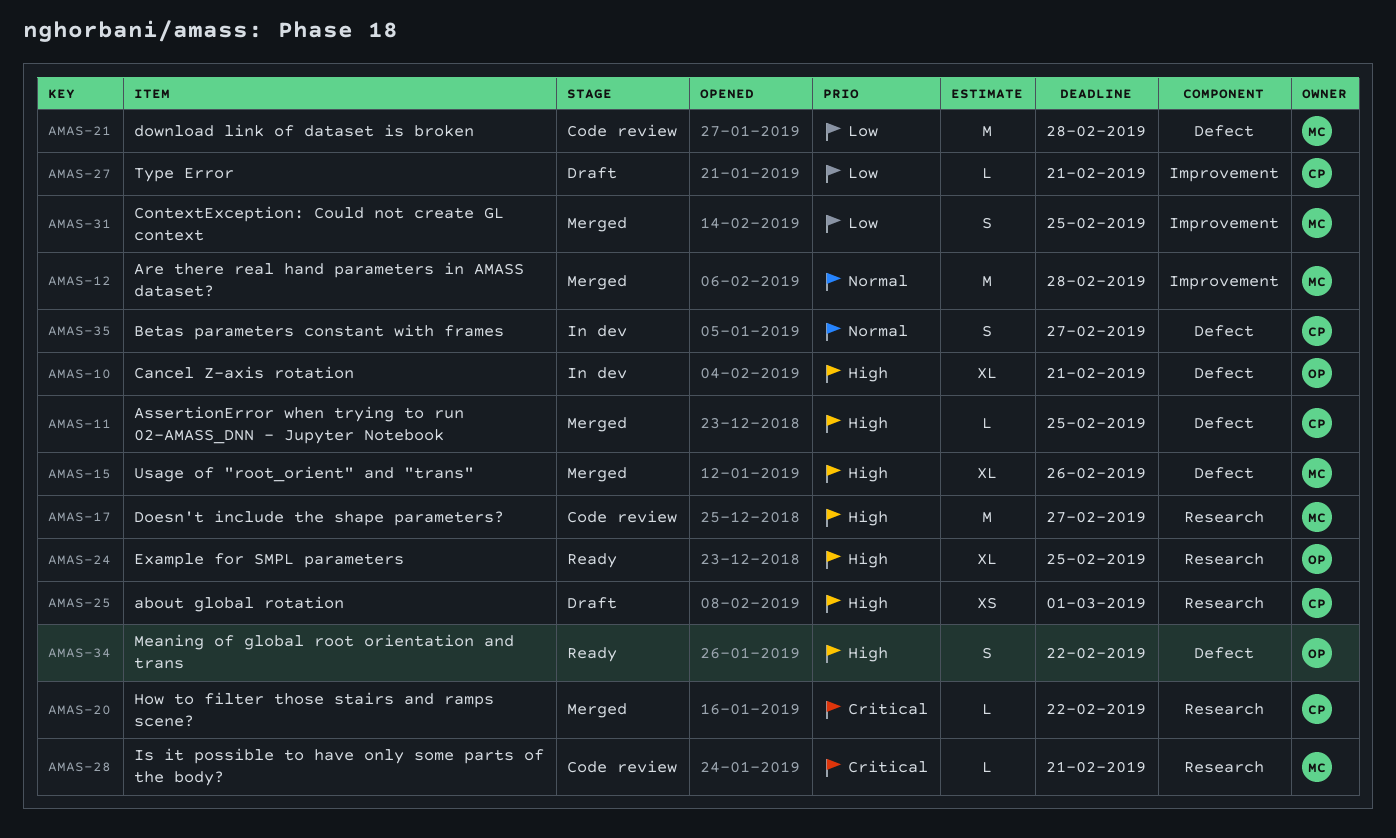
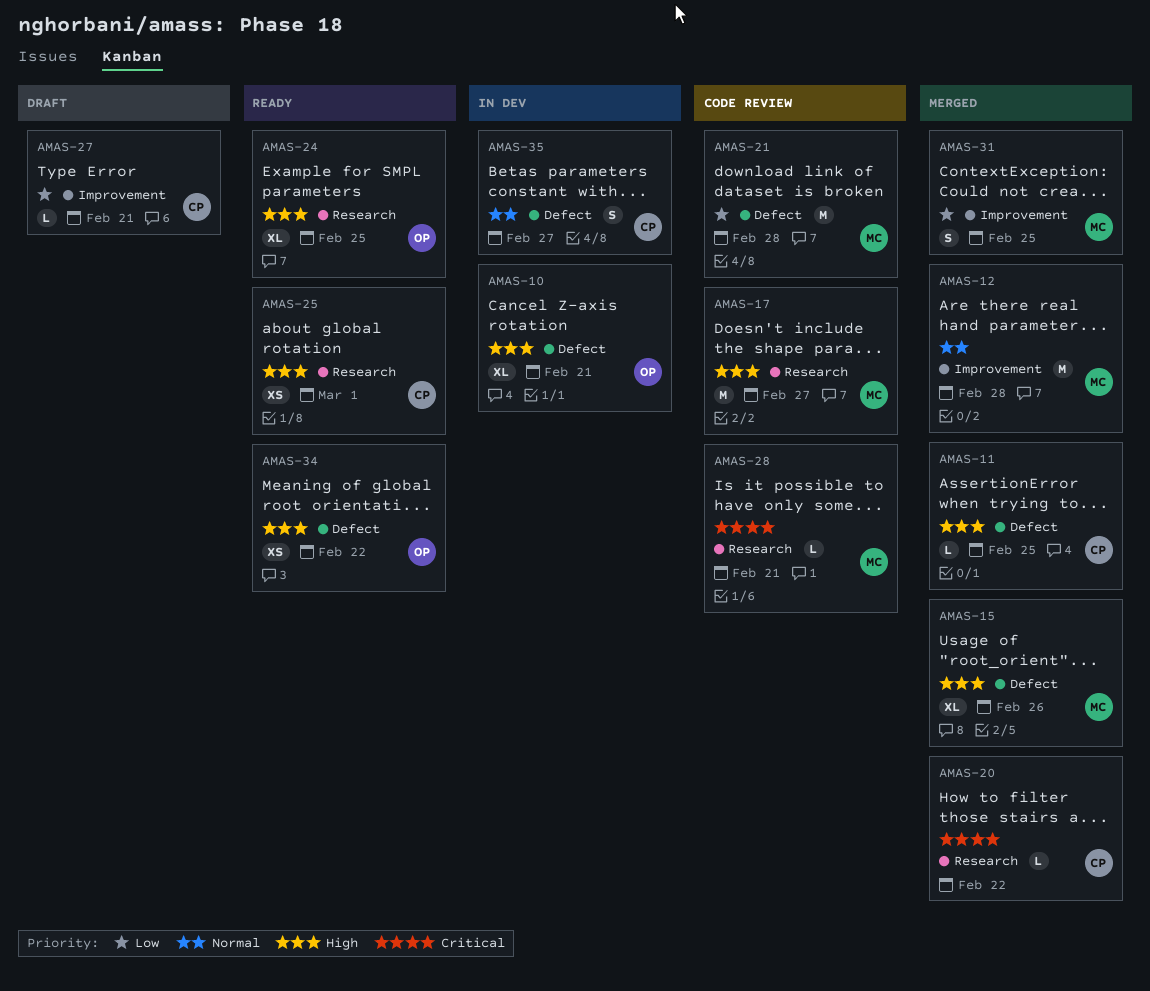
AMAS-25, status: Draft -> Ready
AMAS-34, estimate: S -> XS

